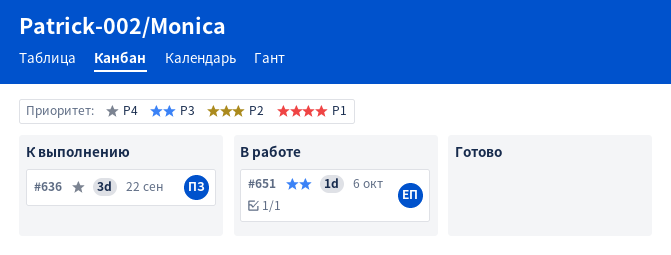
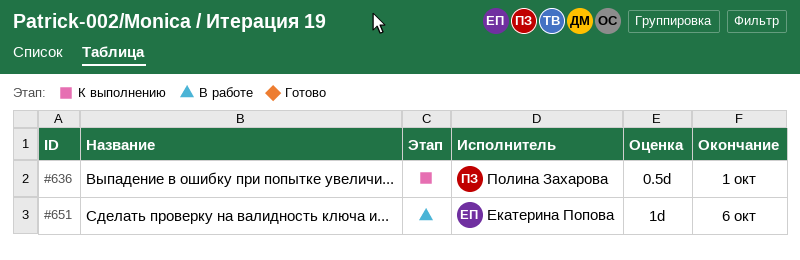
#636, estimate: 3d -> 0.5d
#636, due: Sep 22 -> Oct 1

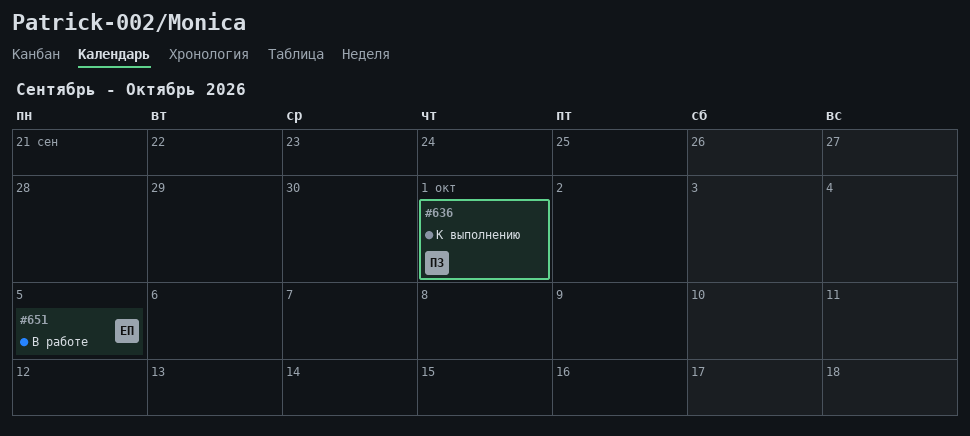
#651, due: Oct 6 -> Oct 5

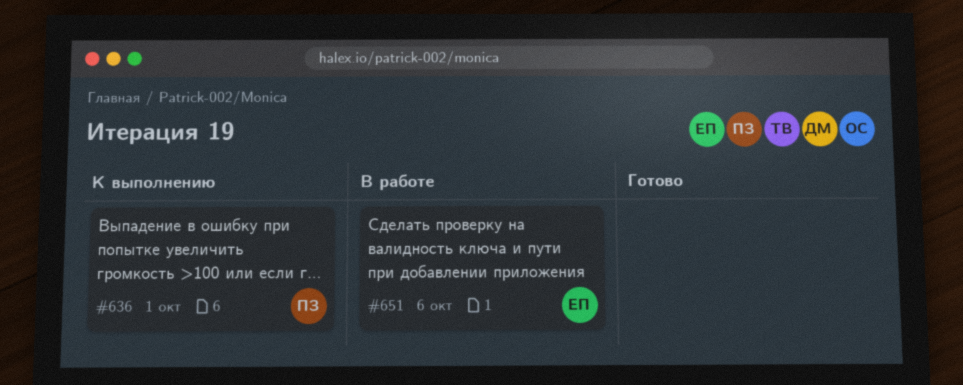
#651, due: Oct 5 -> Oct 6

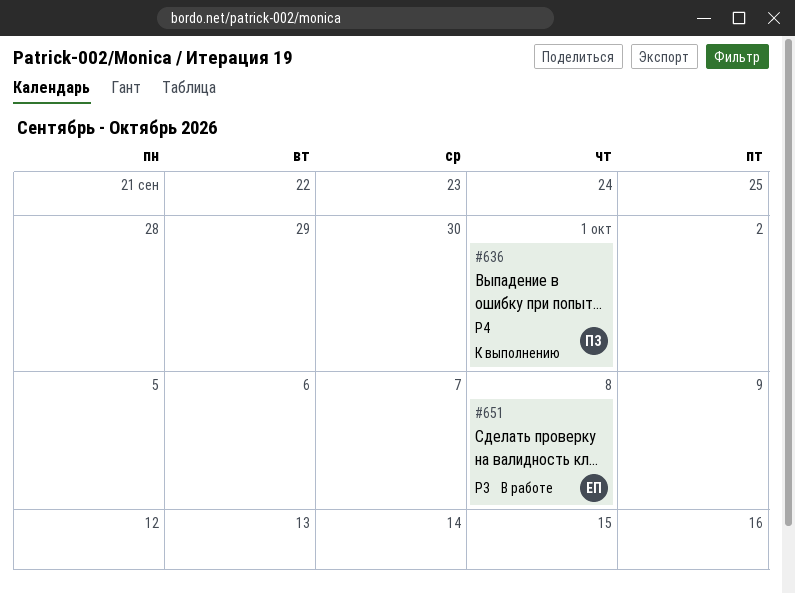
#651, due: Oct 6 -> Oct 8

